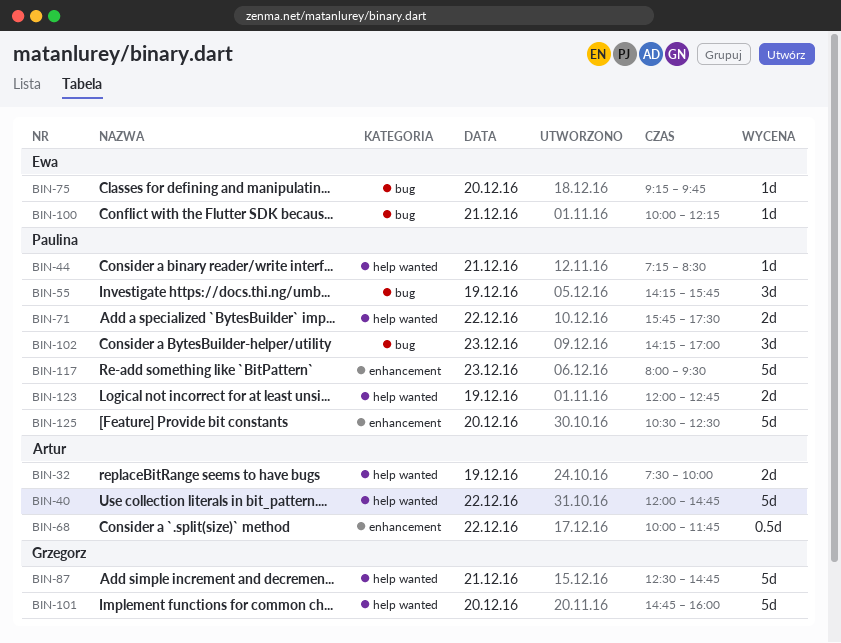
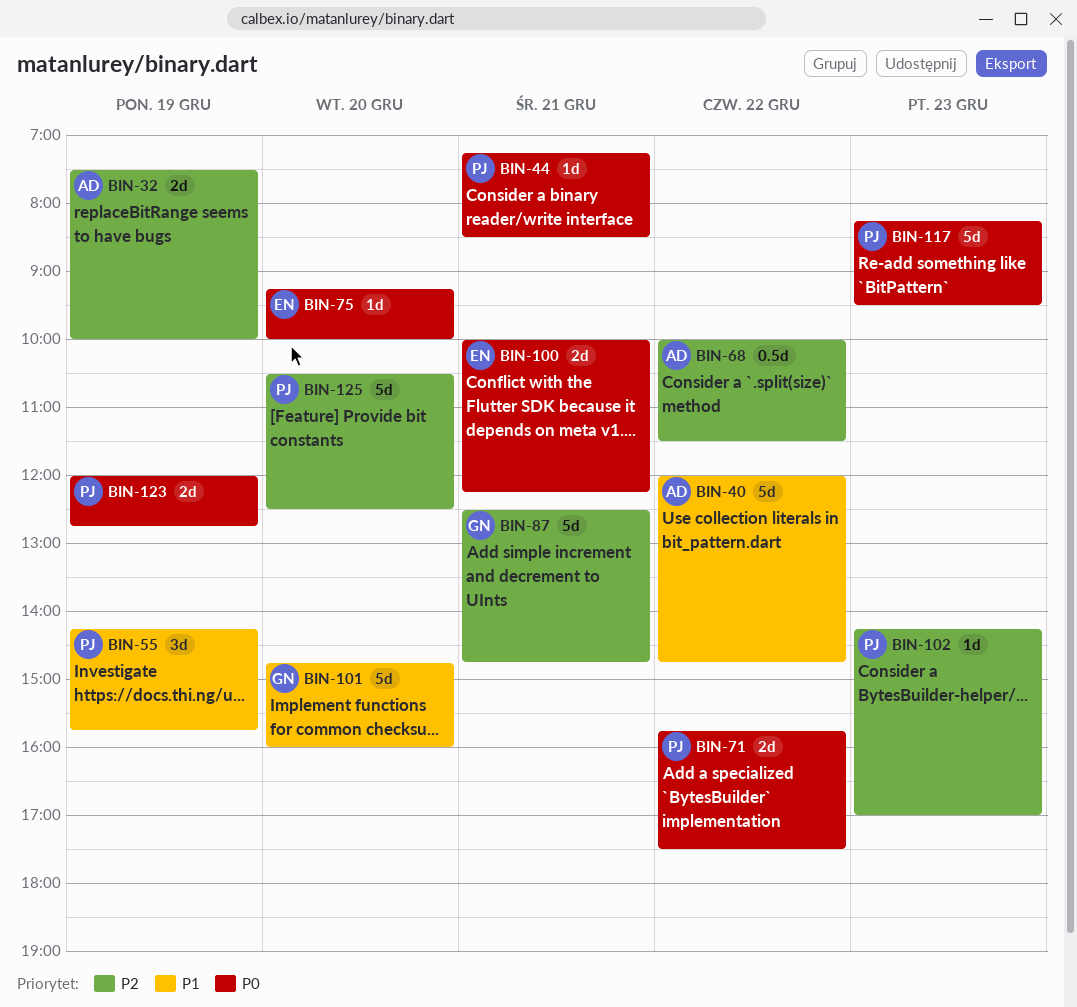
BIN-68, ends: 11:45 -> 11:30
BIN-75, ends: 09:45 -> 10:00
BIN-100, estimate: 1d -> 2d
BIN-102, estimate: 3d -> 1d
BIN-117, begins: 08:00 -> 08:15

